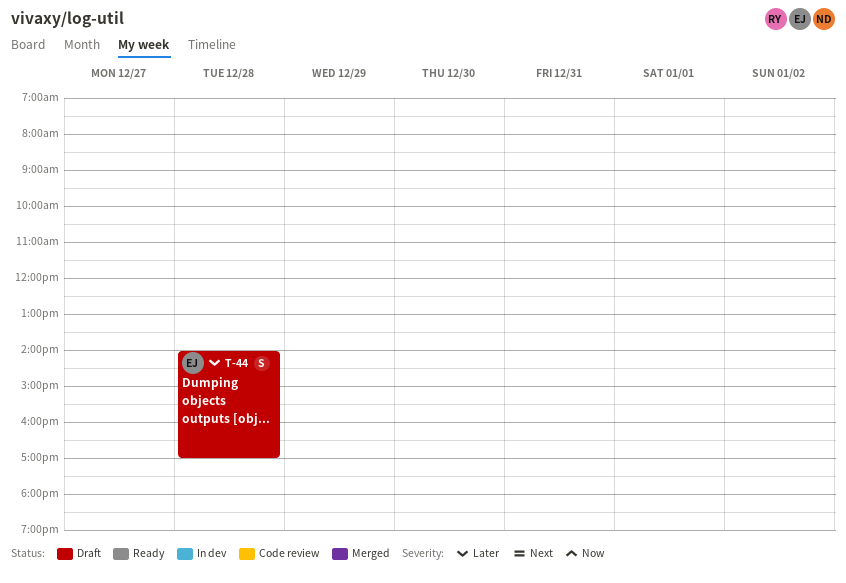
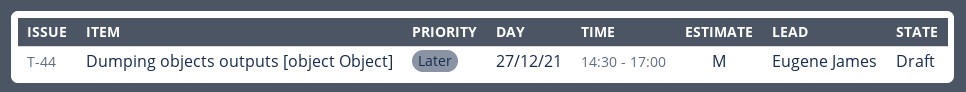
T-44, estimate: S -> M
T-44, day: Dec 28 -> Dec 27
T-44, begins: 14:00 -> 14:30

